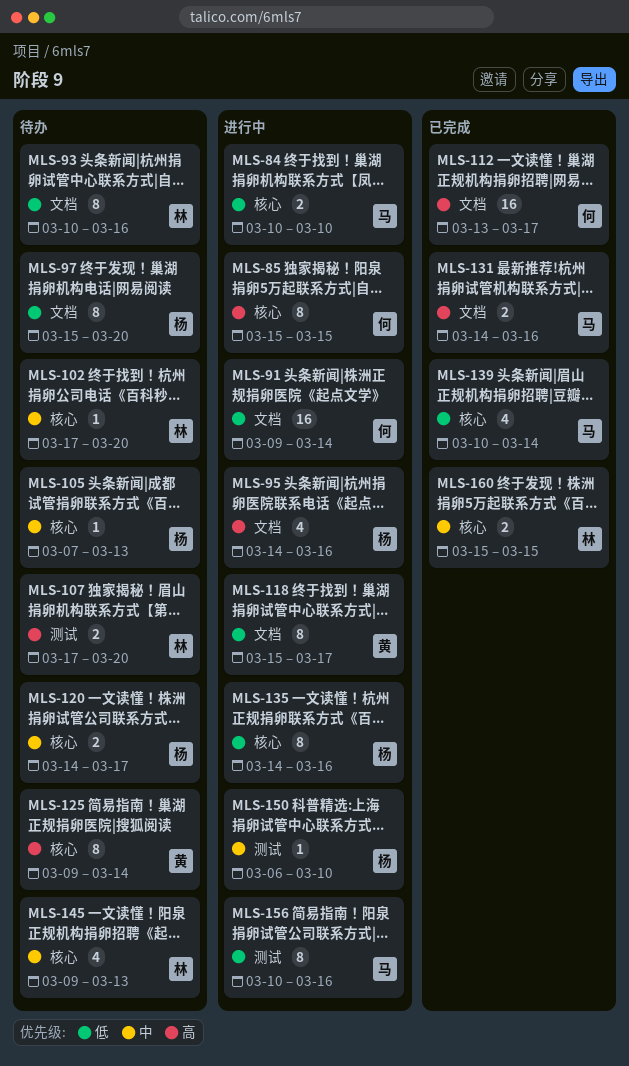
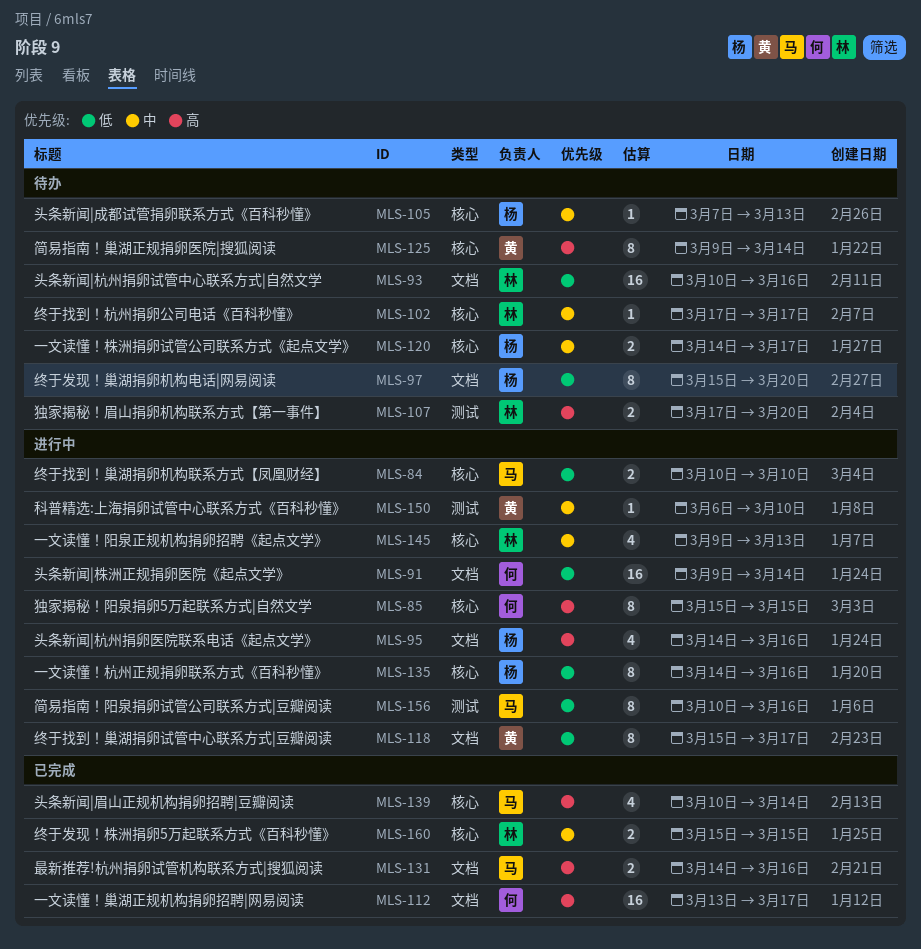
MLS-93, estimate: 8 -> 16
MLS-102, due: Mar 20 -> Mar 17
MLS-139, priority: 低 -> 高
MLS-145, status: 待办 -> 进行中
MLS-150, owner: 杨 -> 黄

